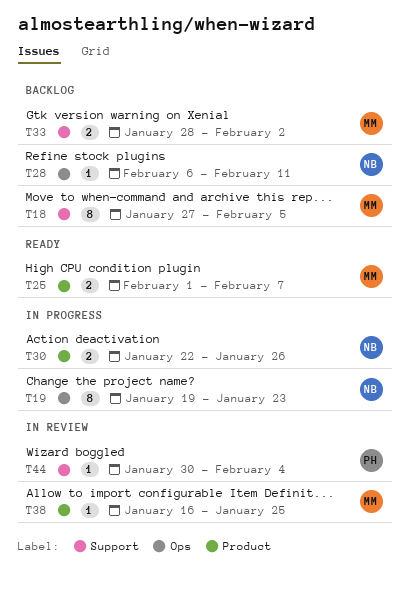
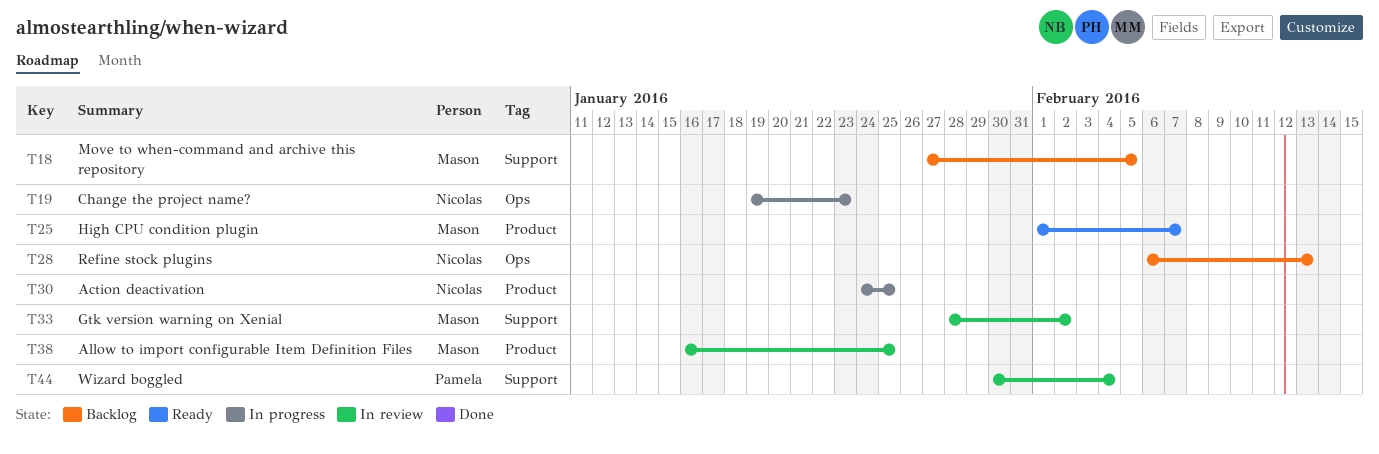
T28, due: Feb 11 -> Feb 13
T30, start: Jan 22 -> Jan 24
T30, due: Jan 26 -> Jan 25
T33, status: Backlog -> In review

